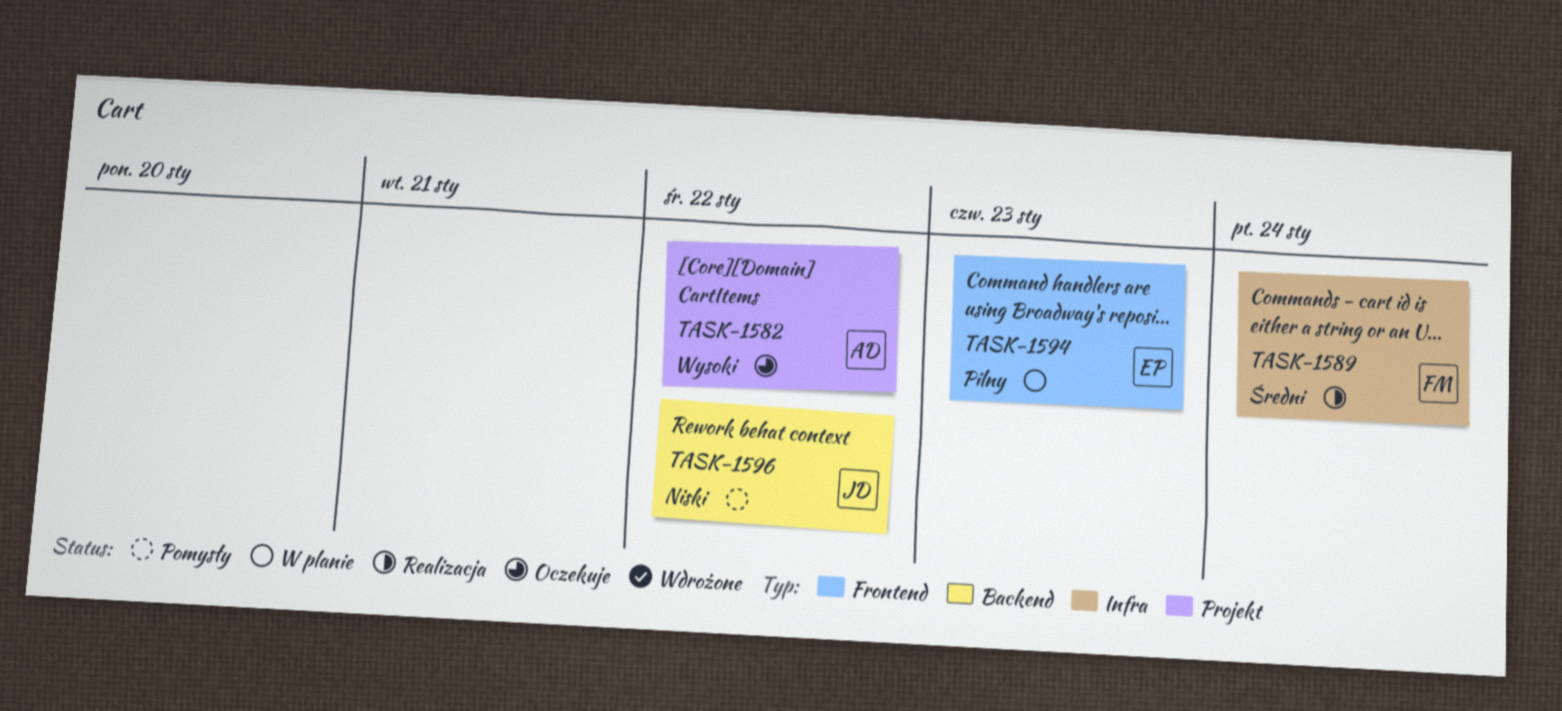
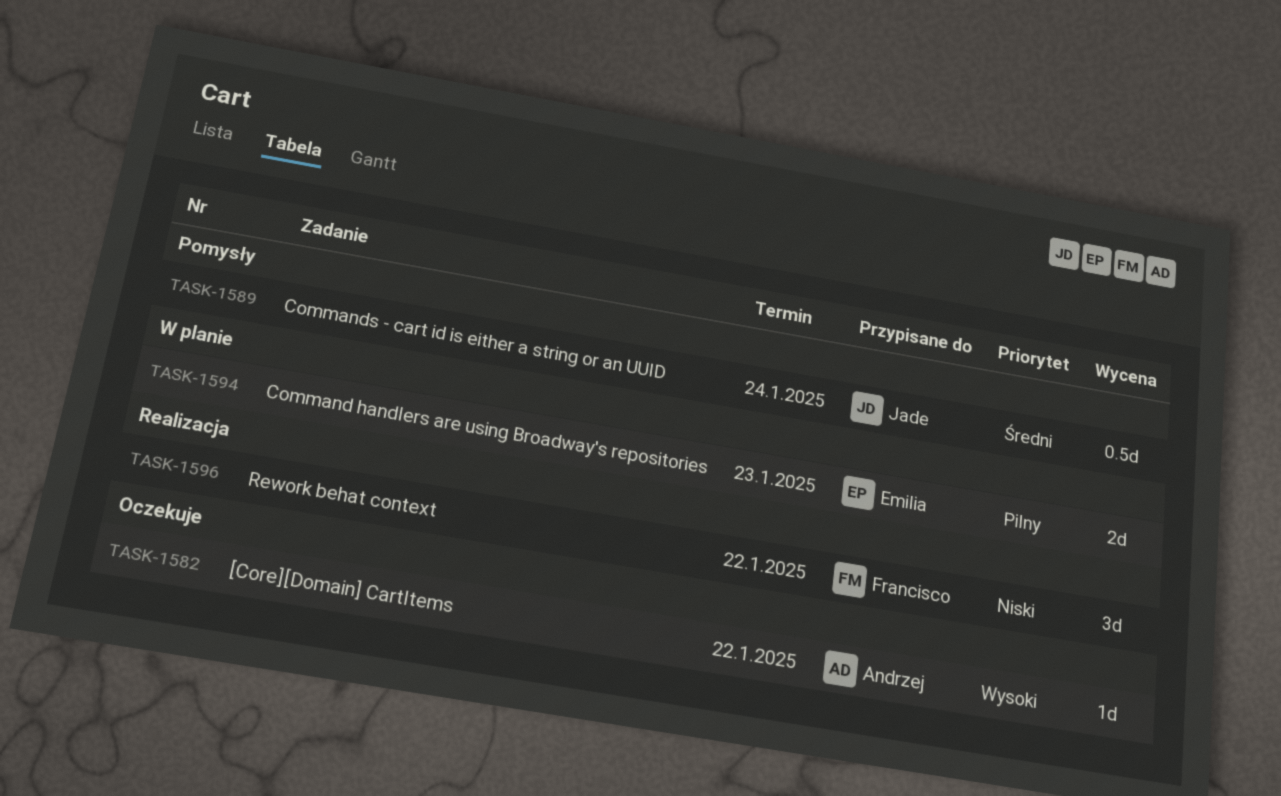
TASK-1589, status: Realizacja -> Pomysły
TASK-1589, owner: Francisco -> Jade
TASK-1596, status: Pomysły -> Realizacja
TASK-1596, owner: Jade -> Francisco

